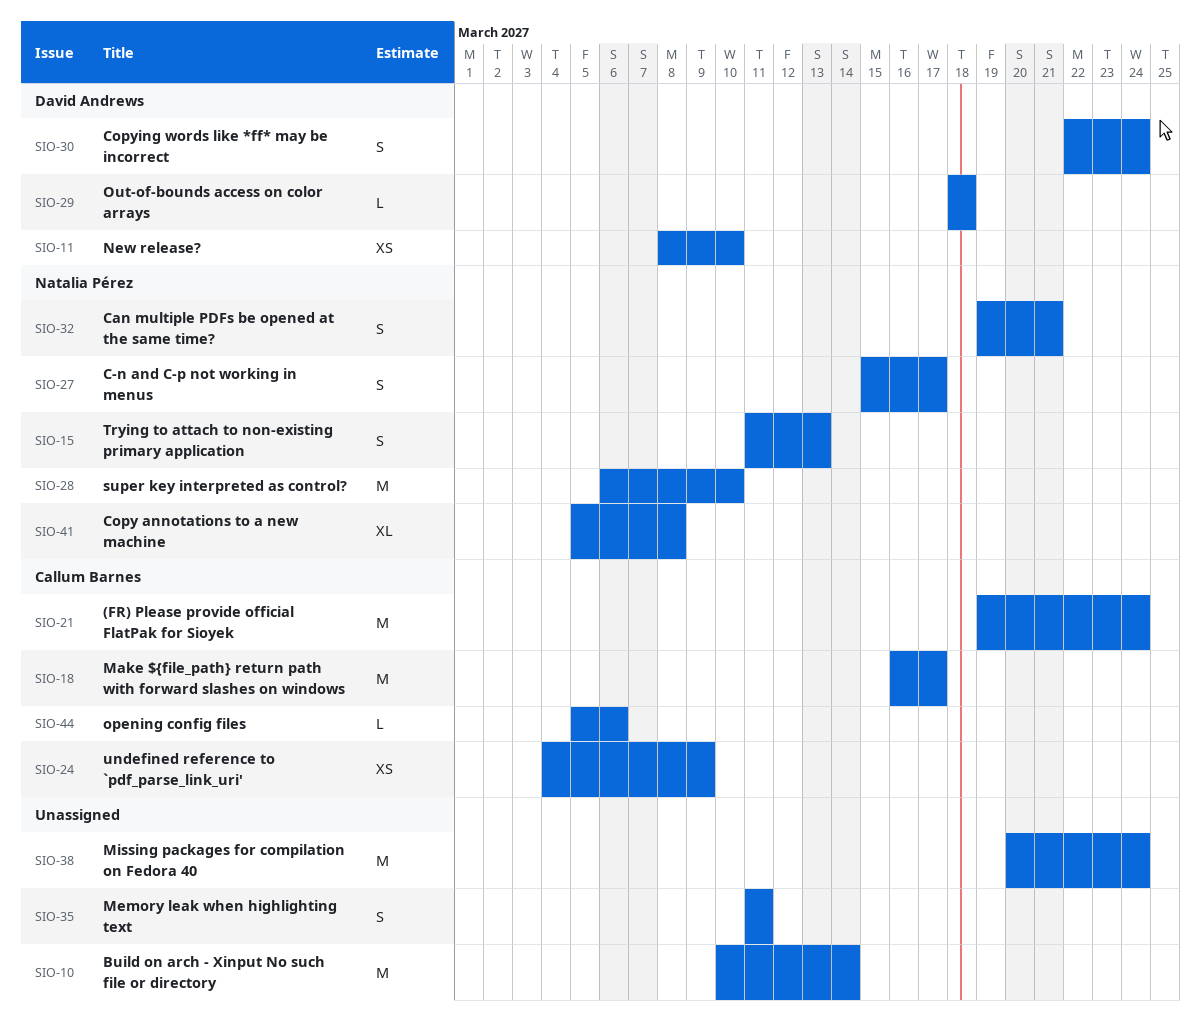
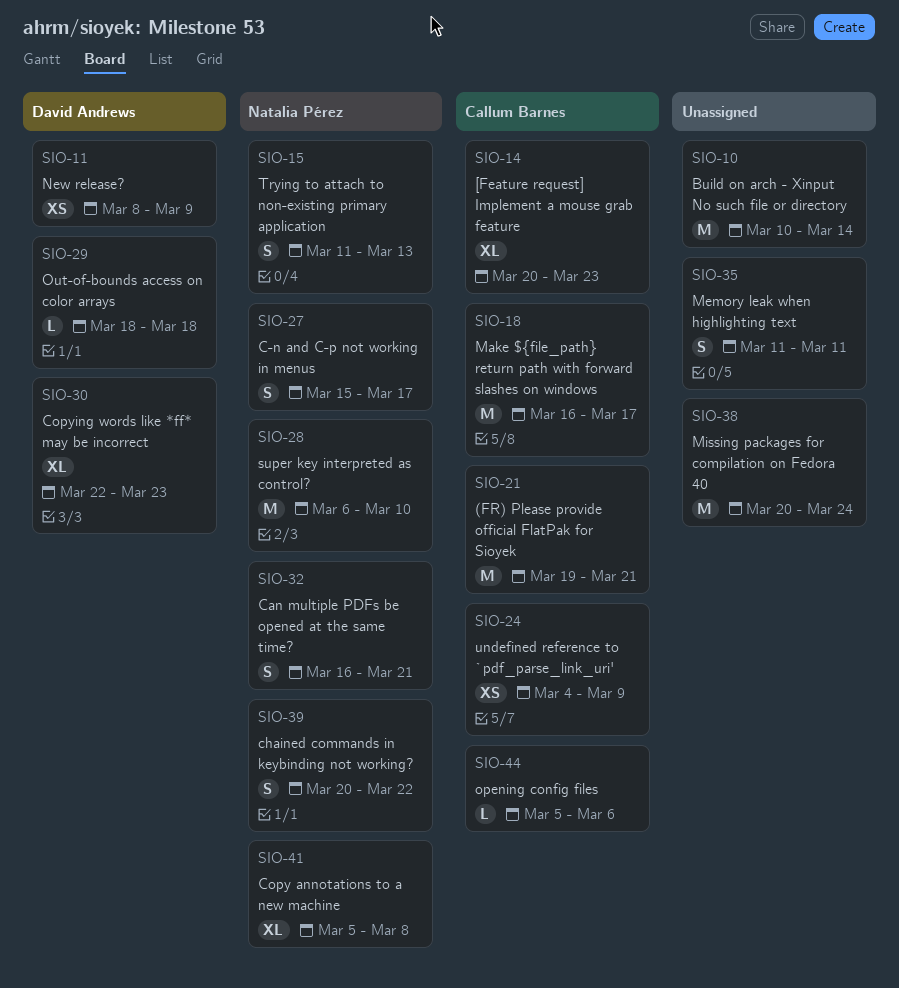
SIO-11, due: Mar 10 -> Mar 9
SIO-14: none -> present
SIO-21, due: Mar 24 -> Mar 21
SIO-30, estimate: S -> XL
SIO-30, due: Mar 24 -> Mar 23
SIO-32, start: Mar 19 -> Mar 16
SIO-39: none -> present

